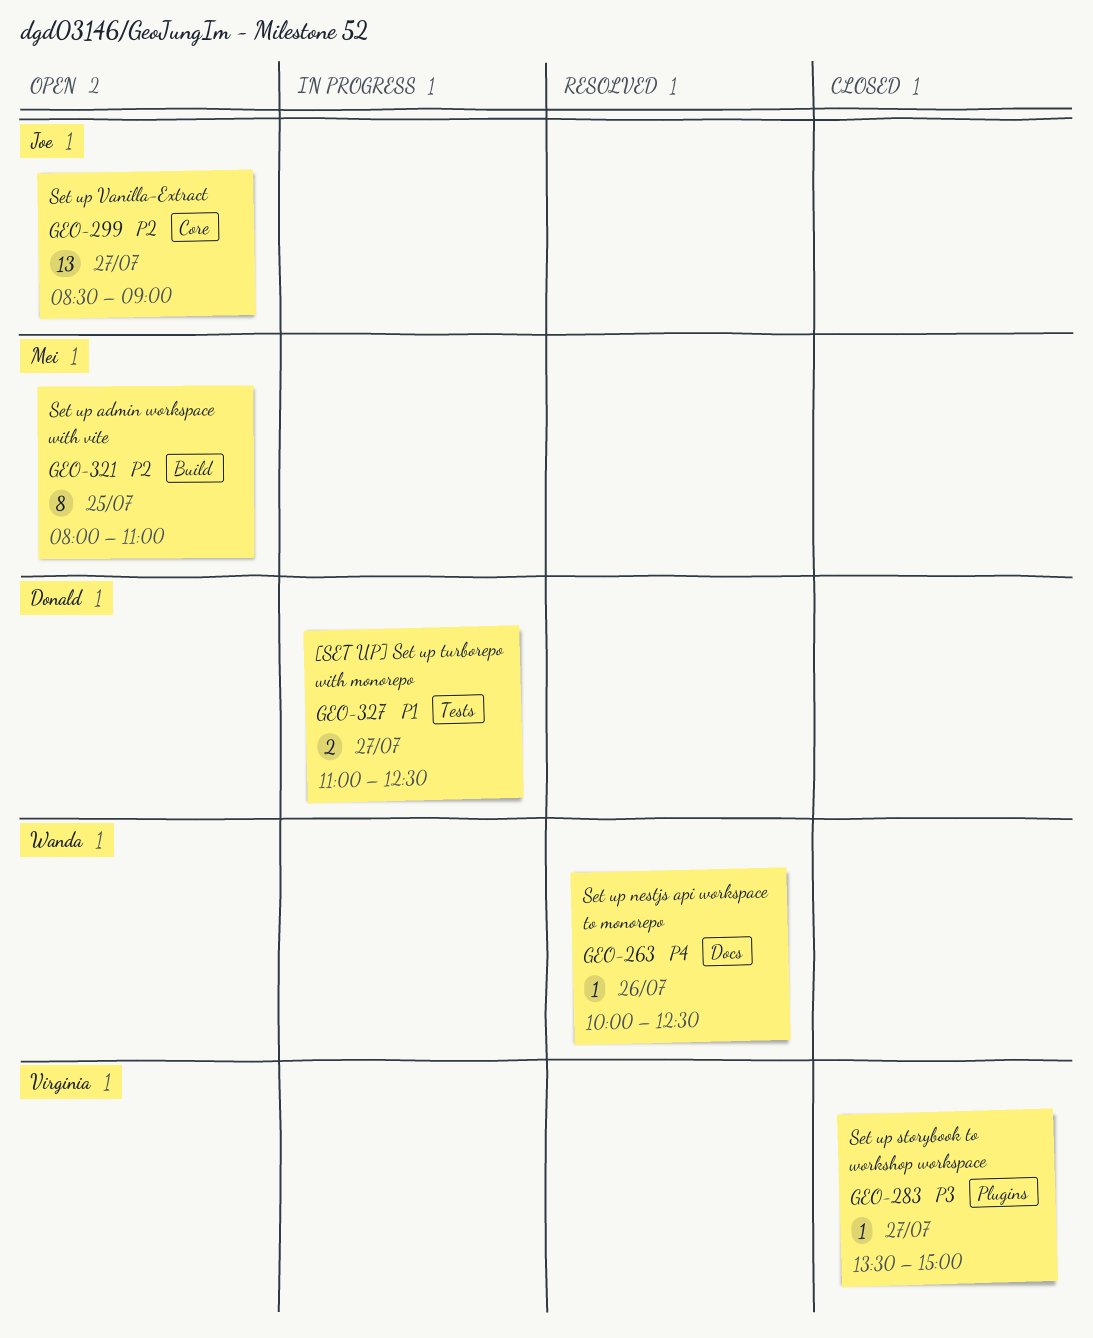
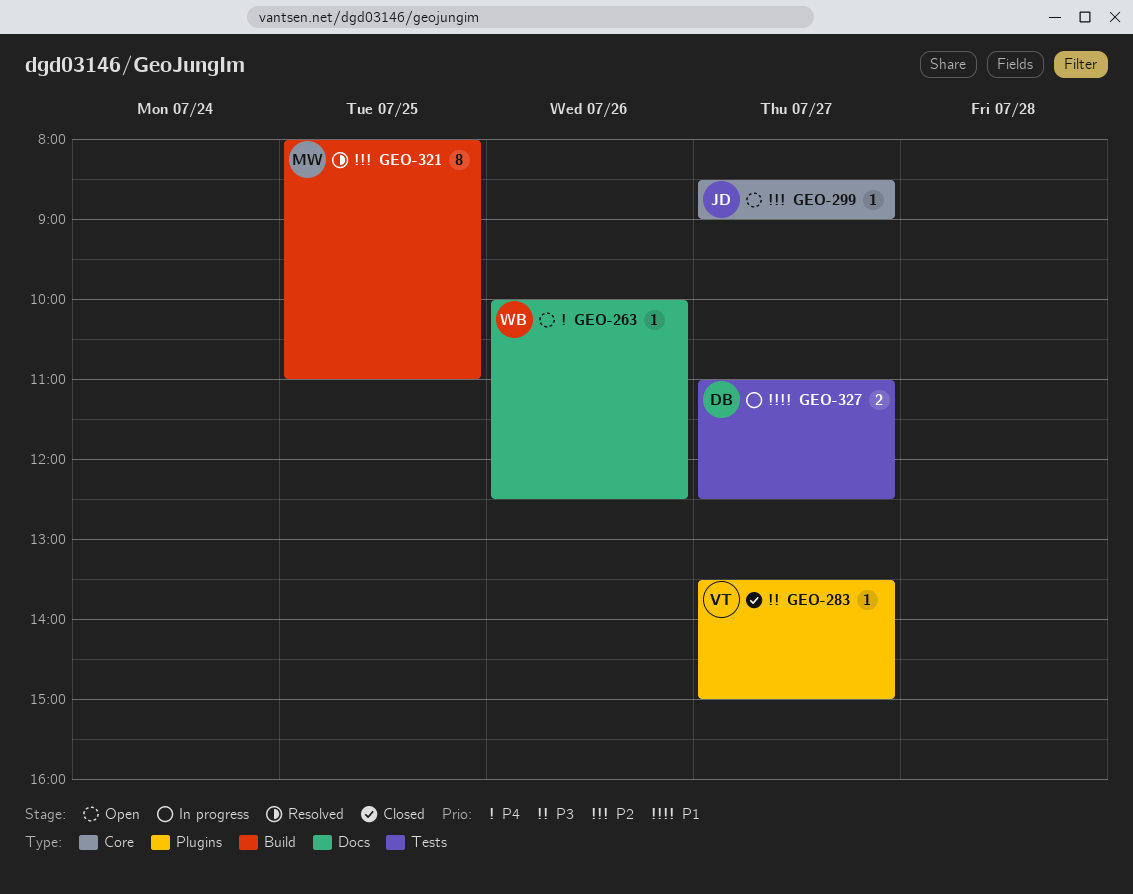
GEO-263, status: Resolved -> Open
GEO-299, estimate: 13 -> 1
GEO-321, status: Open -> Resolved

